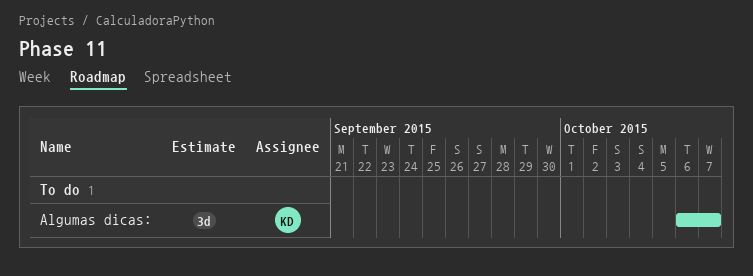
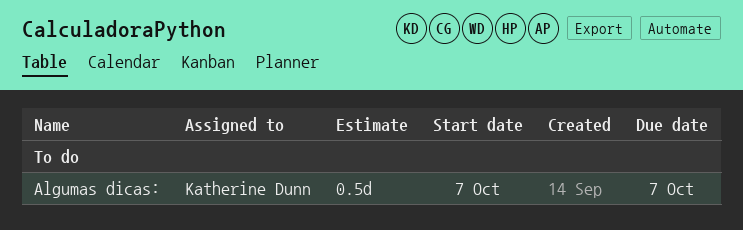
Algumas dicas:, estimate: 3d -> 0.5d
Algumas dicas:, start: Oct 6 -> Oct 7

